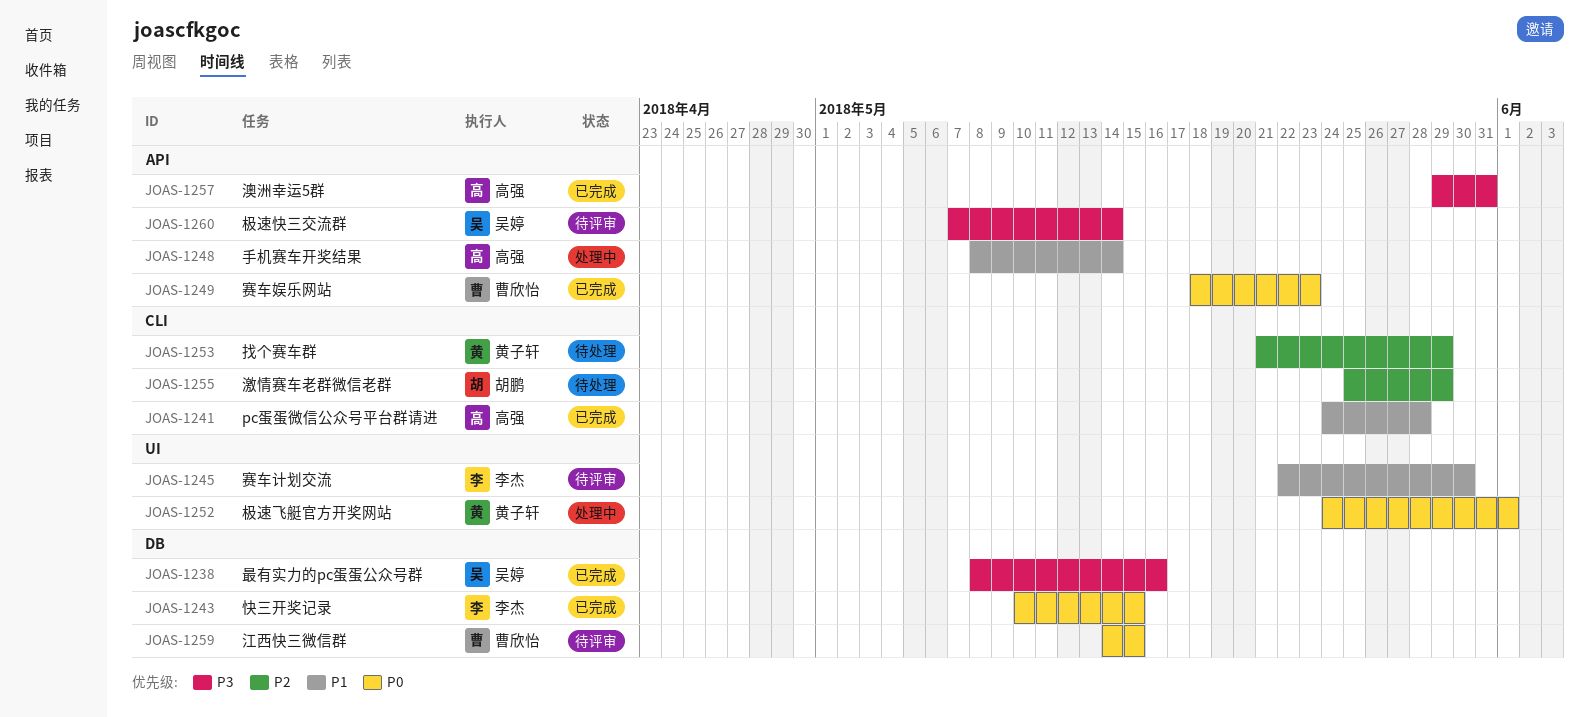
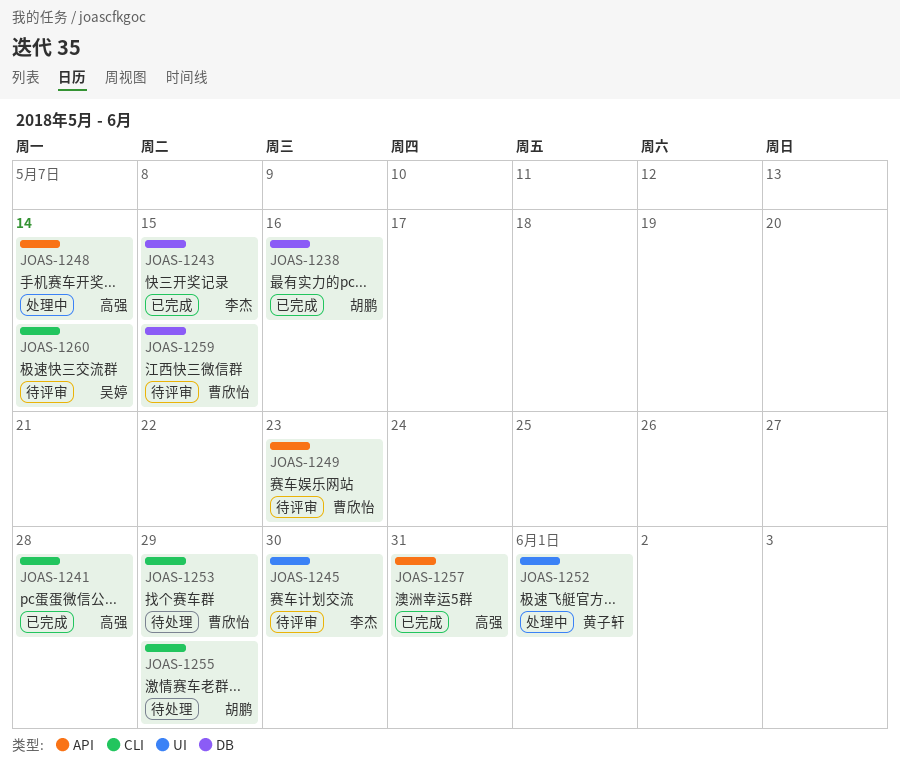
JOAS-1238, owner: 吴婷 -> 胡鹏
JOAS-1249, status: 已完成 -> 待评审
JOAS-1253, owner: 黄子轩 -> 曹欣怡
JOAS-1260, label: API -> CLI

